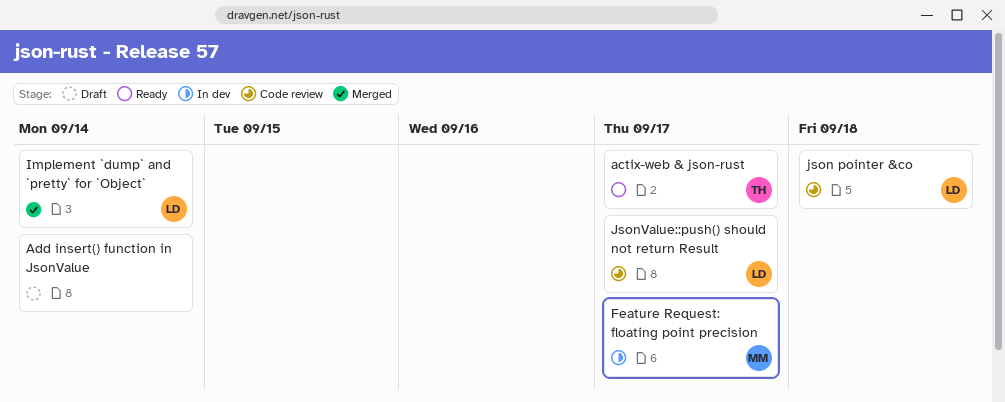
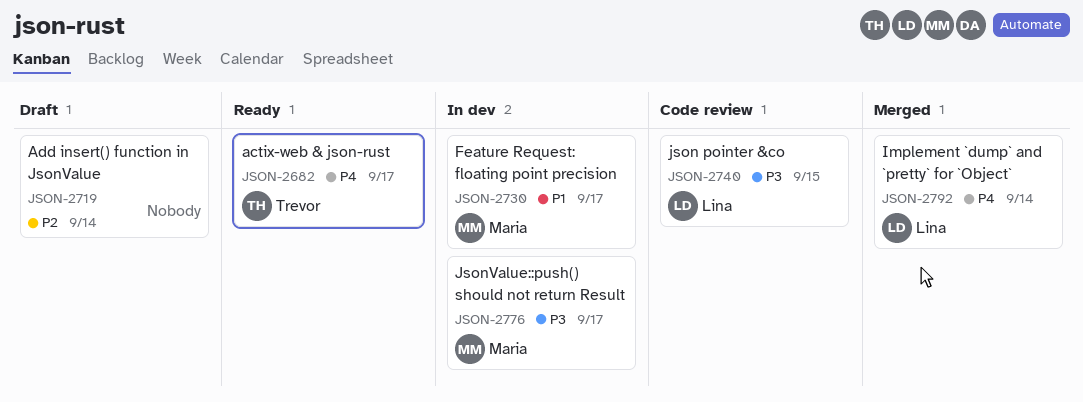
json pointer &co, due: Sep 18 -> Sep 15
JsonValue::push() should not return Result, status: Code review -> In dev
JsonValue::push() should not return Result, owner: Lina -> Maria

